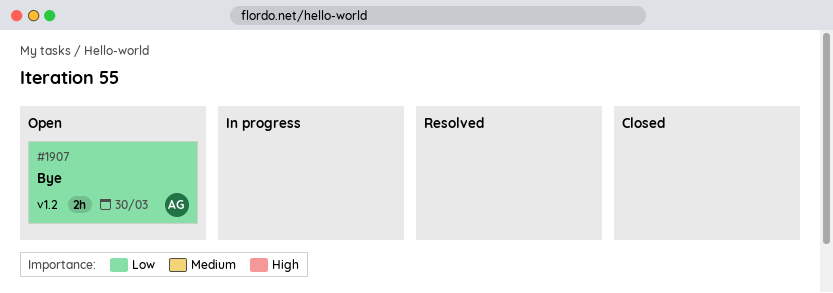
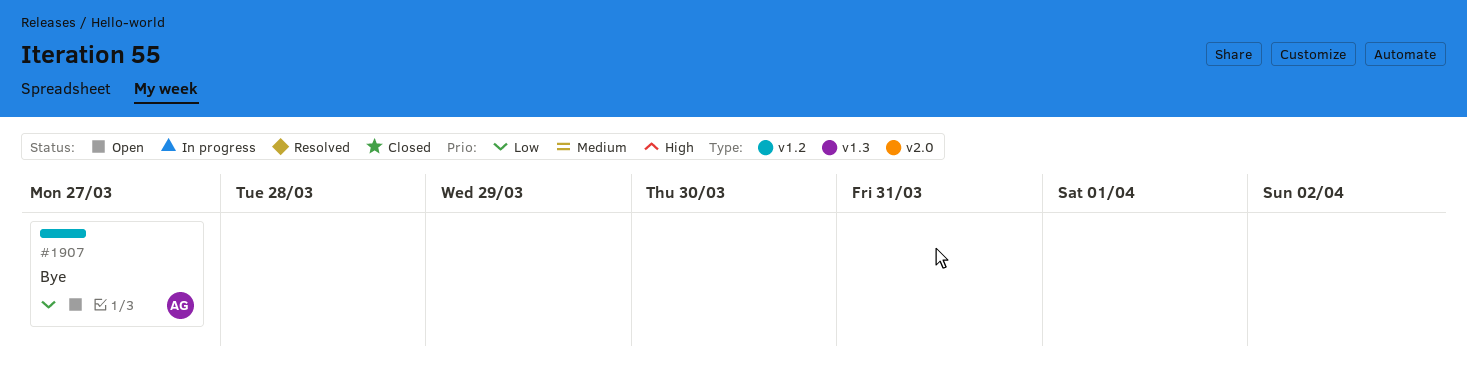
#1907, due: Mar 30 -> Mar 27

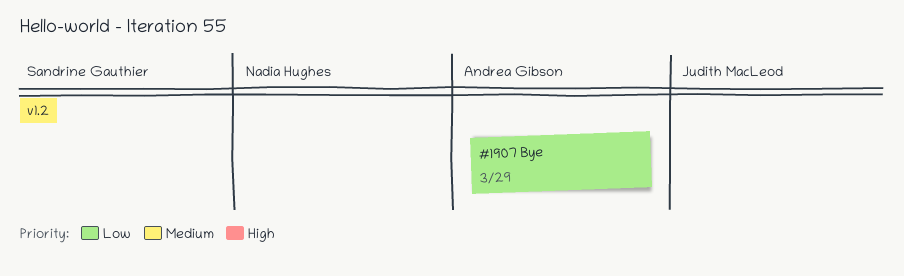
#1907, due: Mar 27 -> Mar 29

